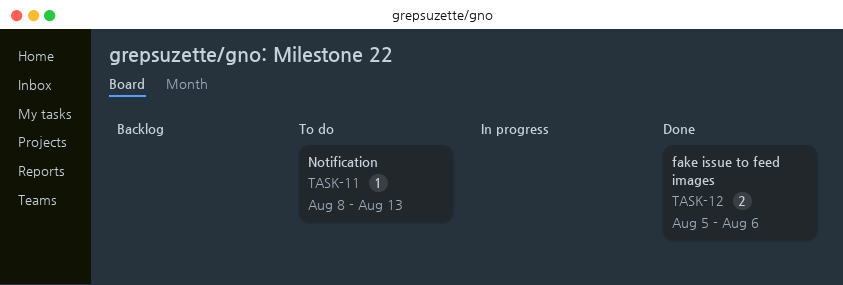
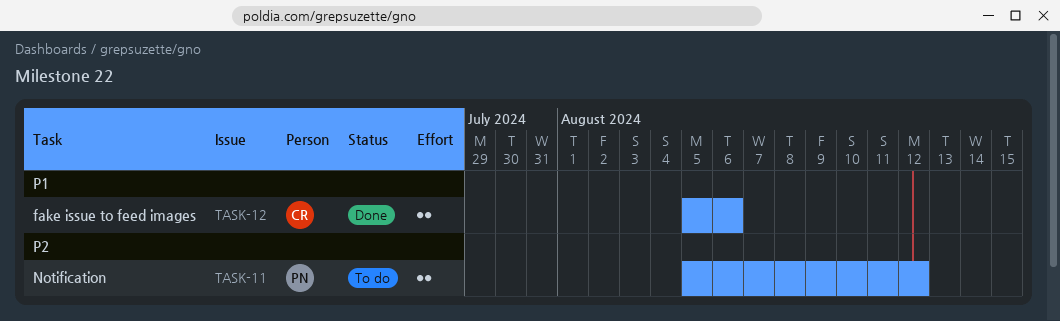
TASK-11, estimate: 1 -> 2
TASK-11, start: Aug 8 -> Aug 5
TASK-11, due: Aug 13 -> Aug 12

